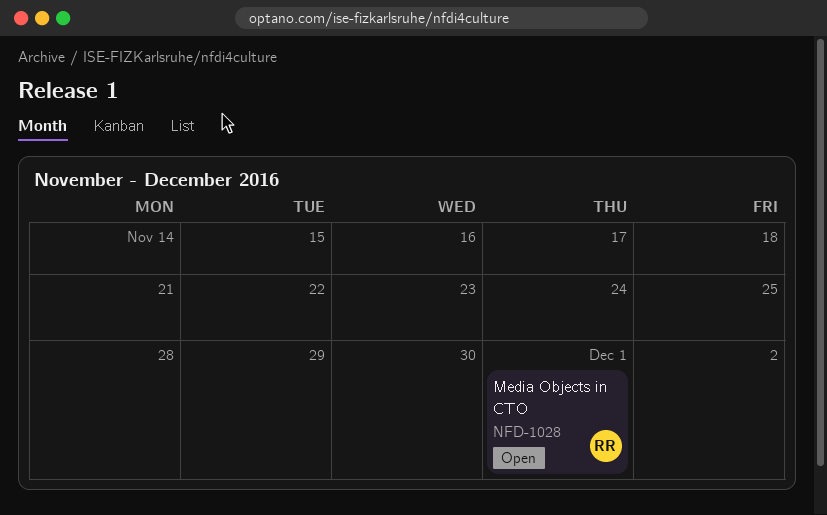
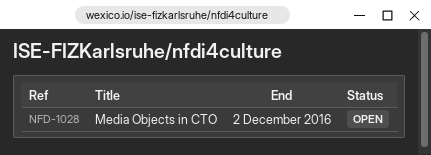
NFD-1028, due: Dec 1 -> Dec 2

